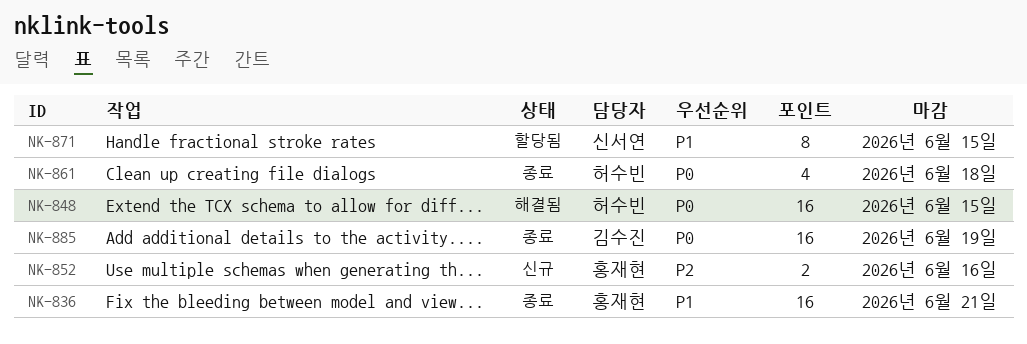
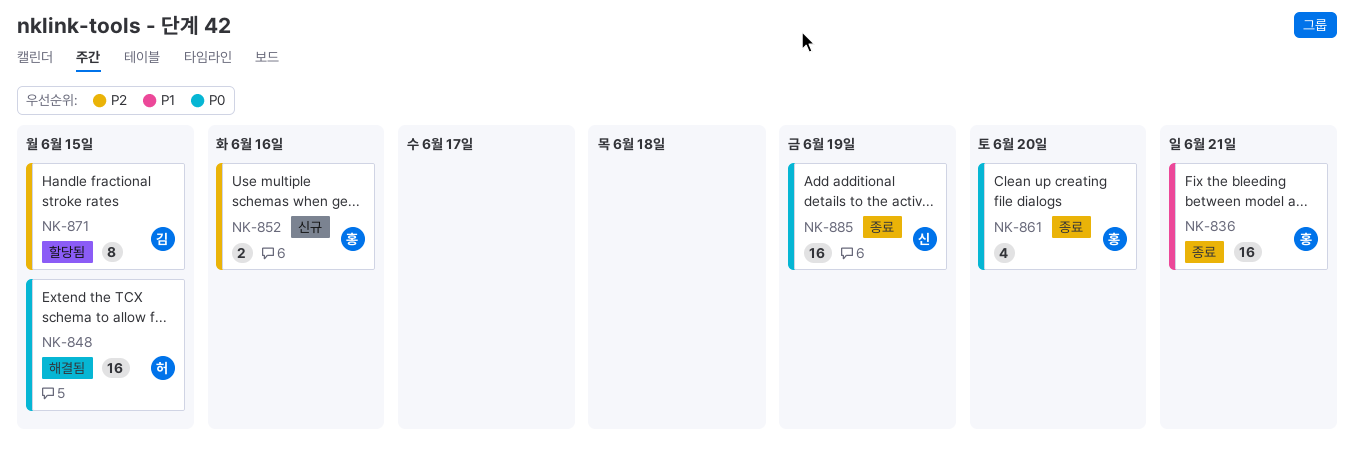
NK-861, owner: 허수빈 -> 홍재현
NK-861, due: Jun 18 -> Jun 20
NK-871, owner: 신서연 -> 김수진
NK-871, priority: P1 -> P2
NK-885, owner: 김수진 -> 신서연

